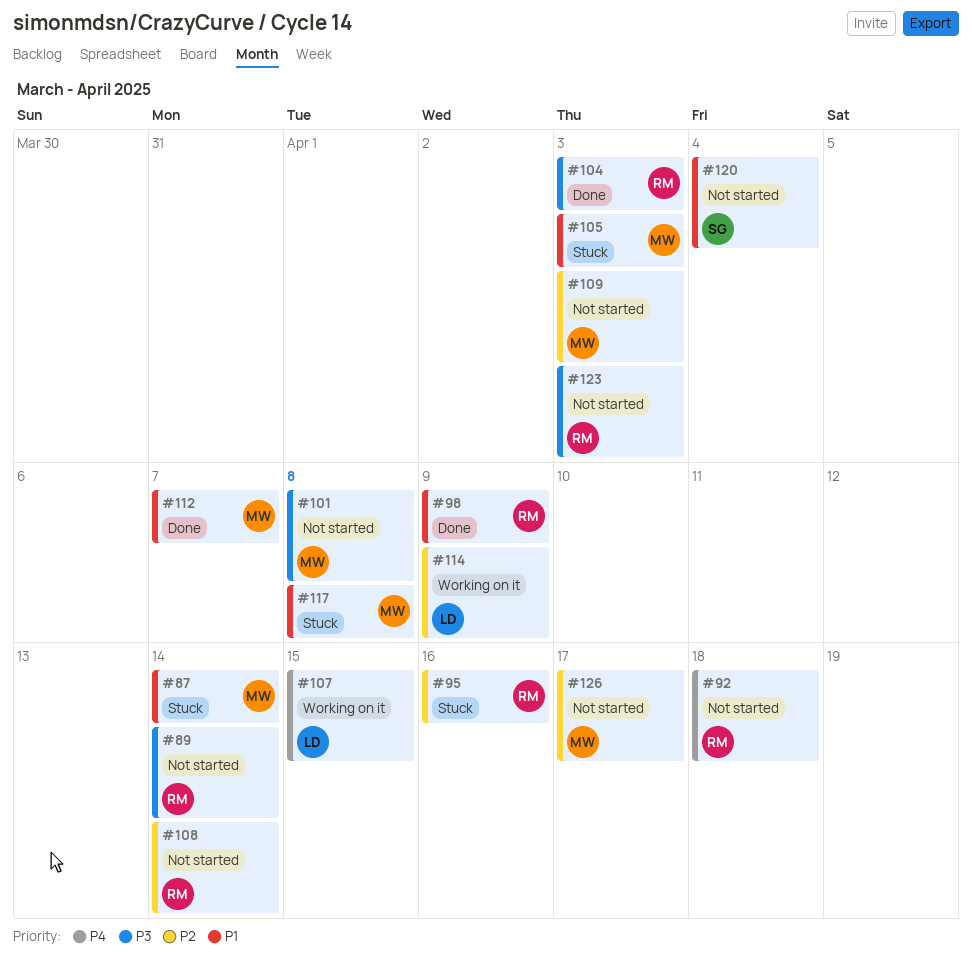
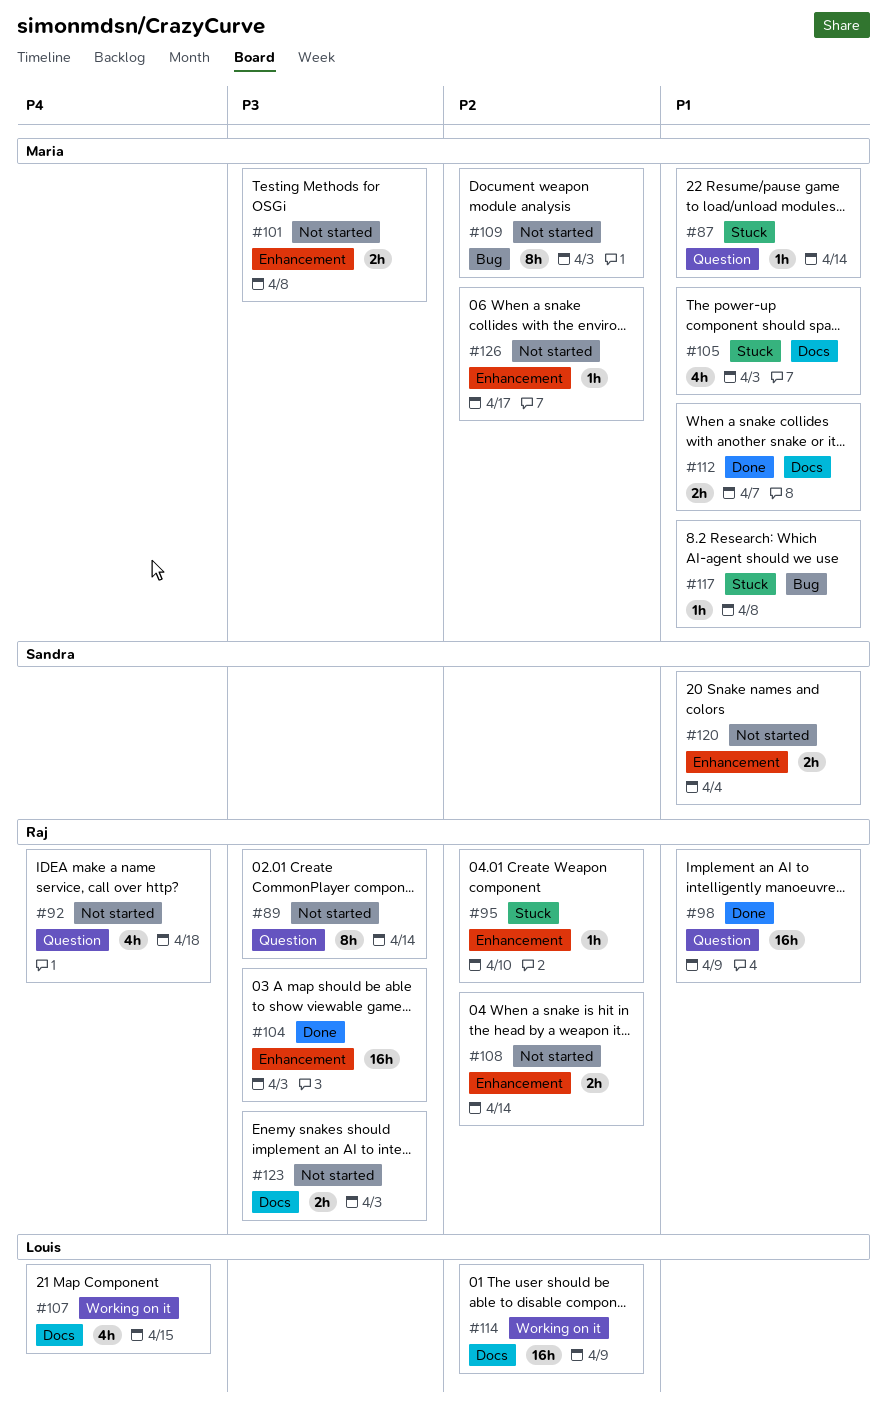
#95, due: Apr 16 -> Apr 10

